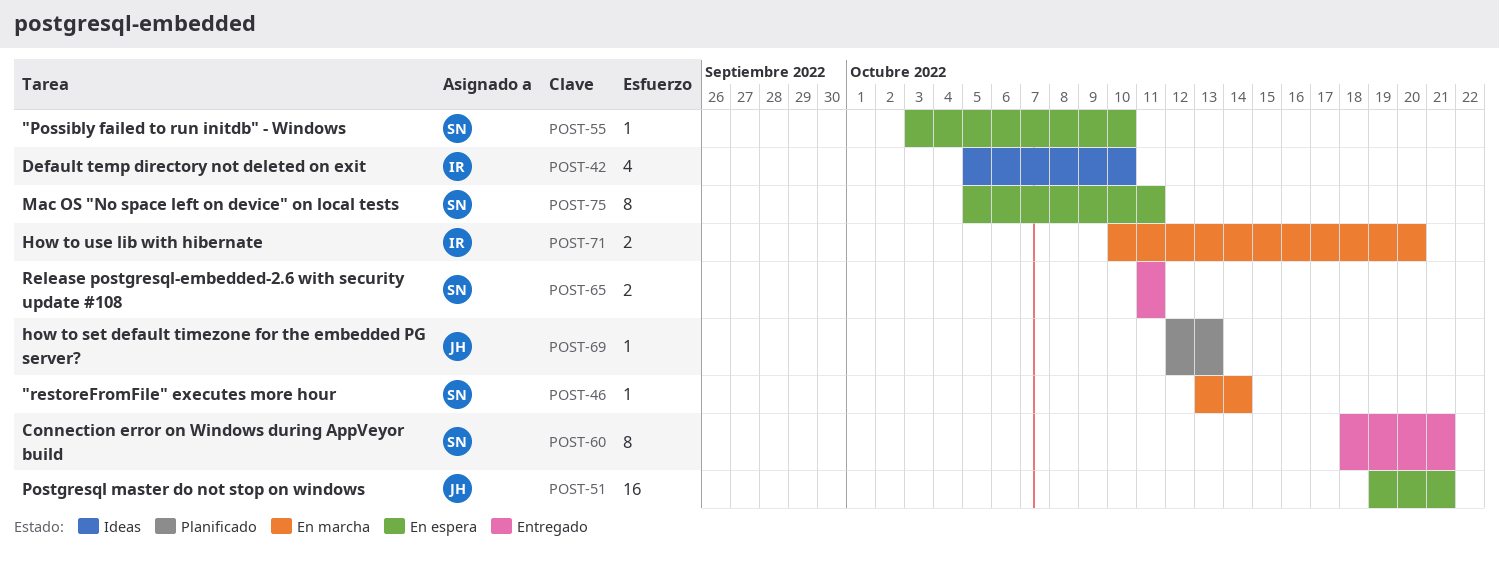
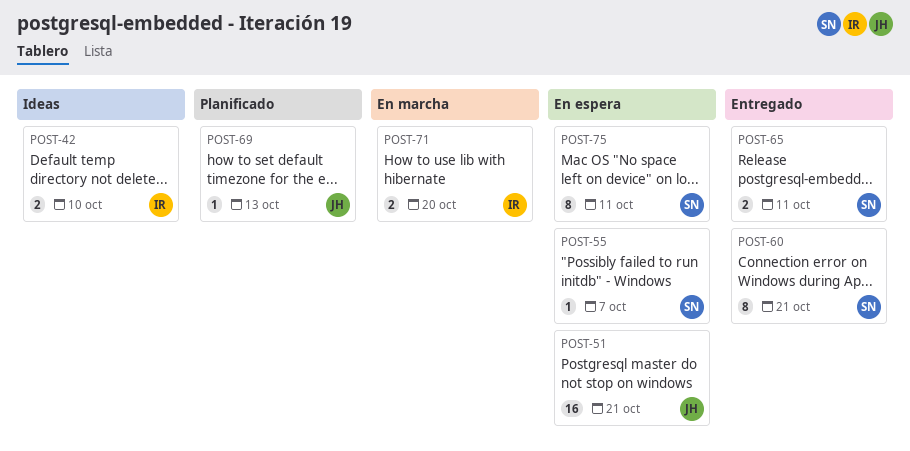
POST-42, estimate: 4 -> 2
POST-46: present -> none
POST-55, due: Oct 10 -> Oct 7

